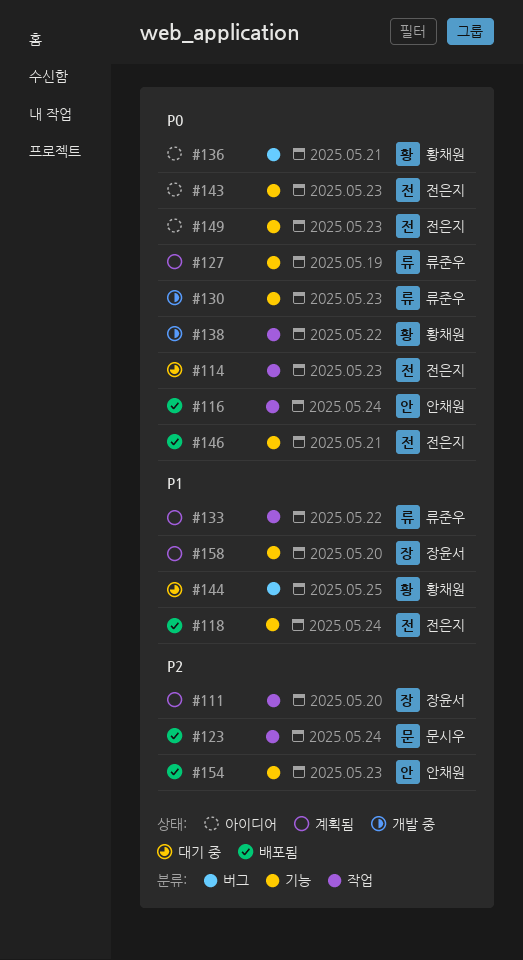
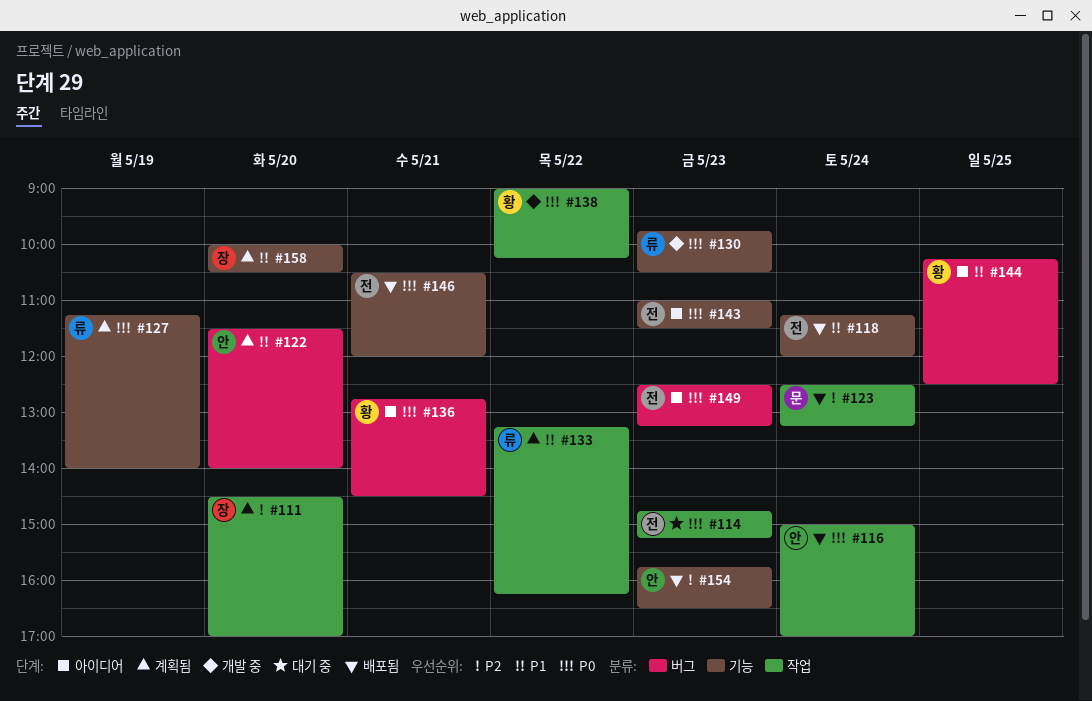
#122: none -> present
#144, status: 대기 중 -> 아이디어
#149, label: 기능 -> 버그

